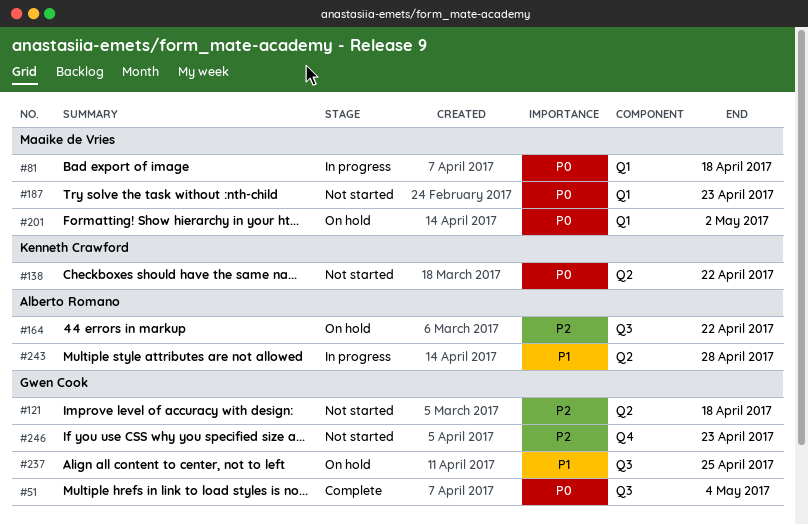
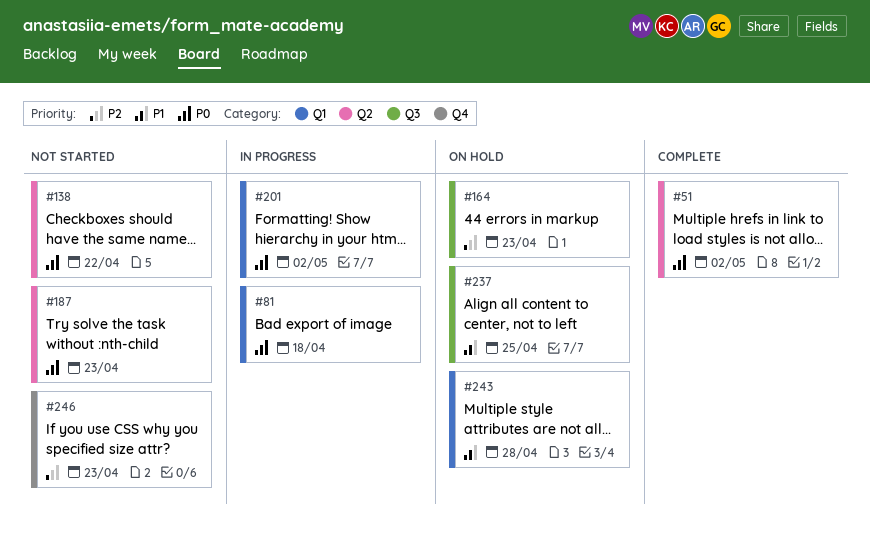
#51, label: Q3 -> Q2
#51, due: May 4 -> May 2
#121: present -> none
#164, due: Apr 22 -> Apr 23
#187, label: Q1 -> Q2
#201, status: On hold -> In progress
#243, status: In progress -> On hold
#243, label: Q2 -> Q1

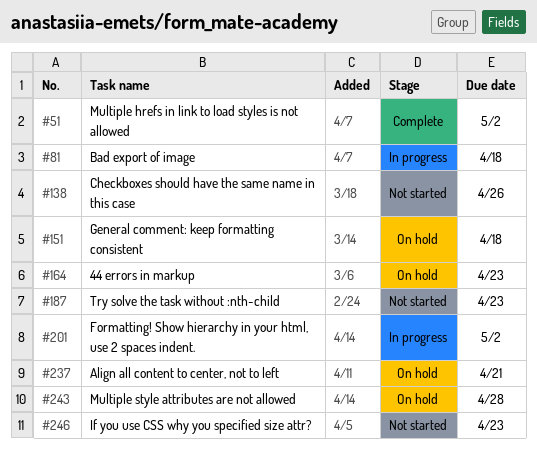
#138, due: Apr 22 -> Apr 26
#151: none -> present
#237, due: Apr 25 -> Apr 21

